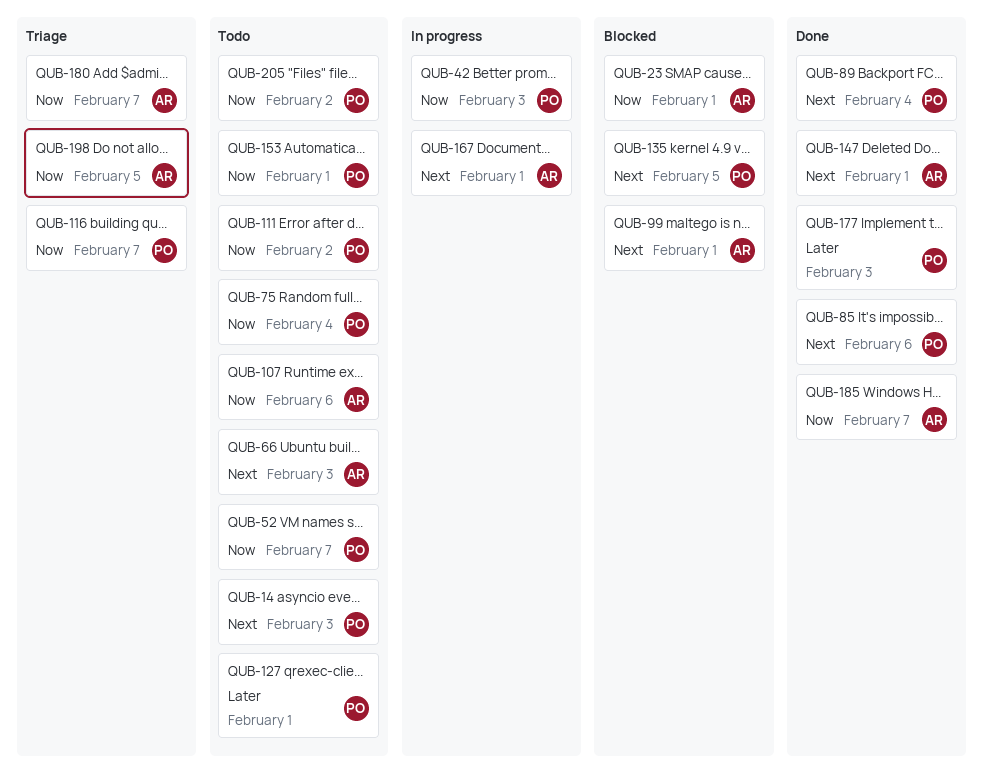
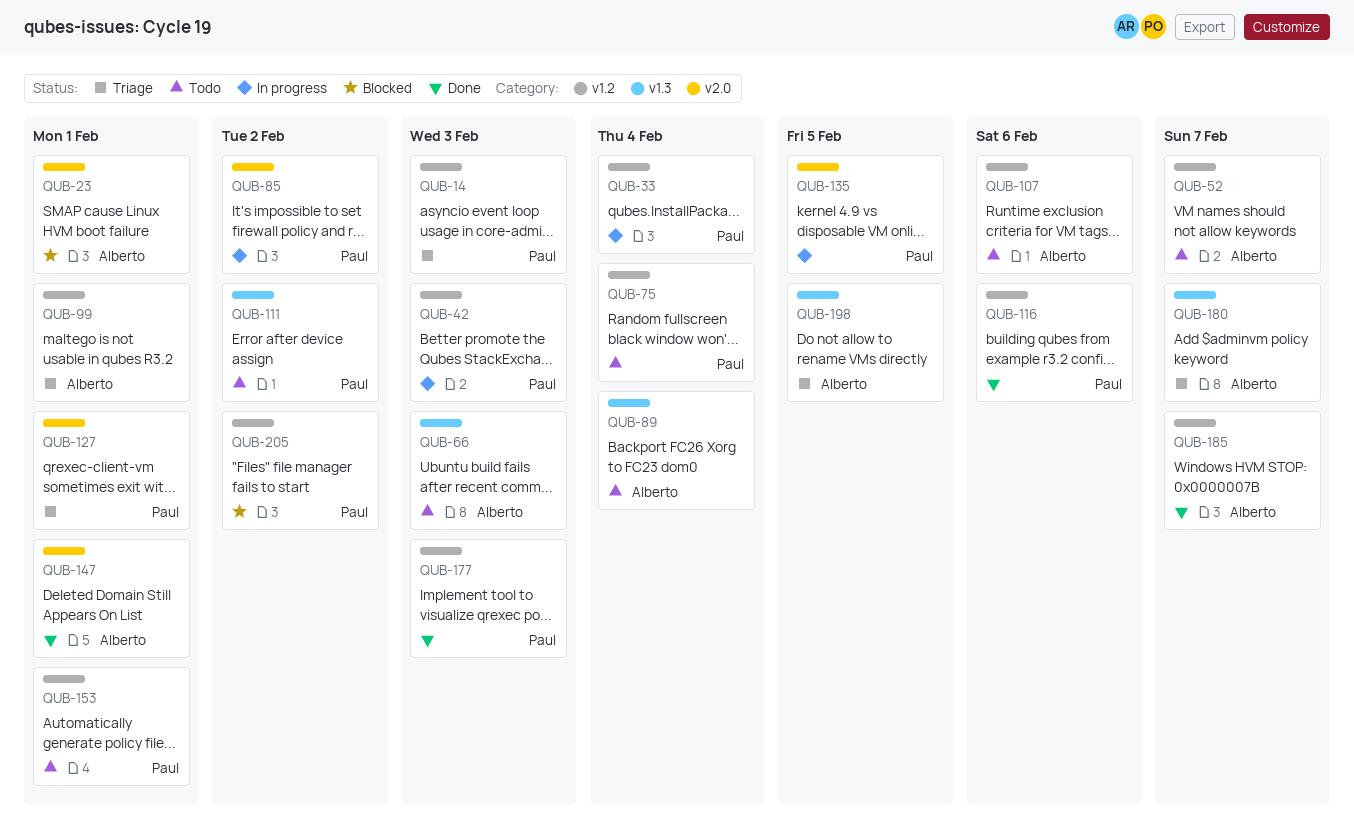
QUB-14, status: Todo -> Triage
QUB-33: none -> present
QUB-52, owner: Paul -> Alberto
QUB-85, status: Done -> In progress
QUB-85, due: Feb 6 -> Feb 2
QUB-89, status: Done -> Todo
QUB-89, owner: Paul -> Alberto
QUB-99, status: Blocked -> Triage
QUB-116, status: Triage -> Done
QUB-116, due: Feb 7 -> Feb 6
QUB-127, status: Todo -> Triage
QUB-135, status: Blocked -> In progress
QUB-167: present -> none
QUB-205, status: Todo -> Blocked

